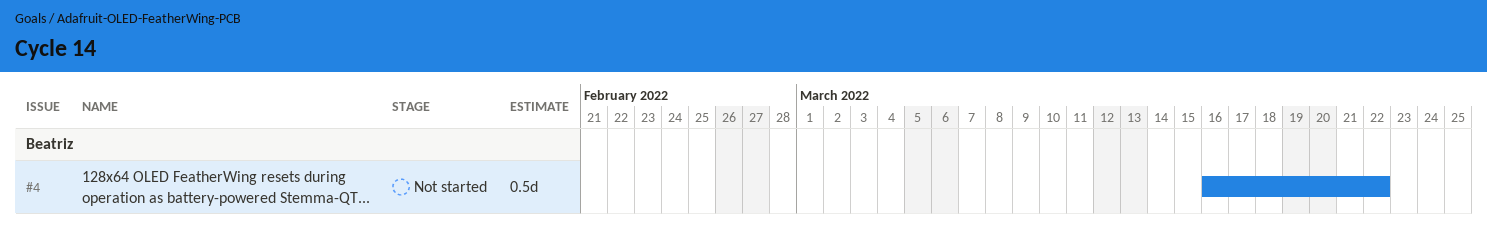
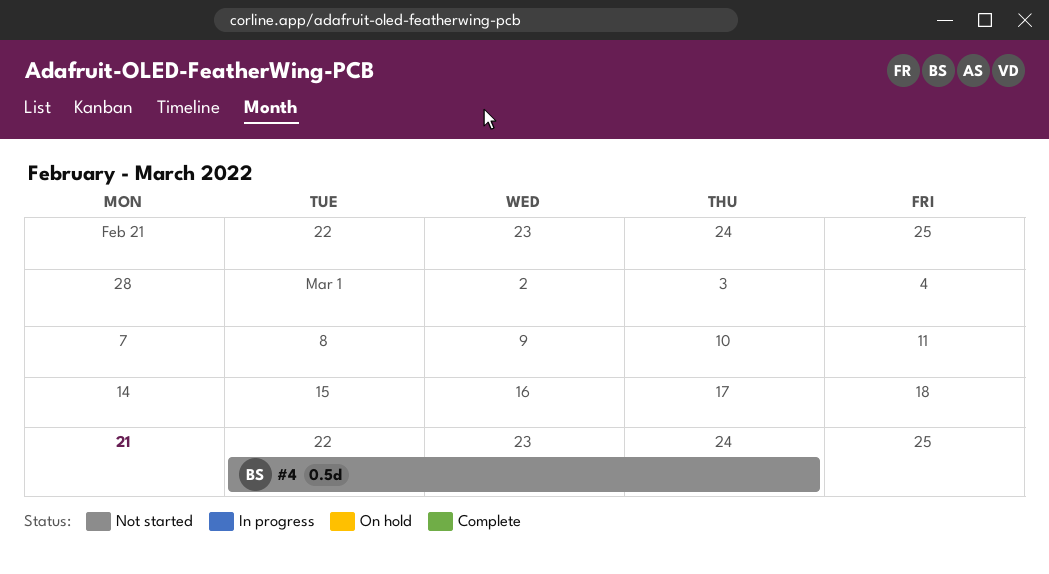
#4, start: Mar 16 -> Mar 22
#4, due: Mar 22 -> Mar 24

